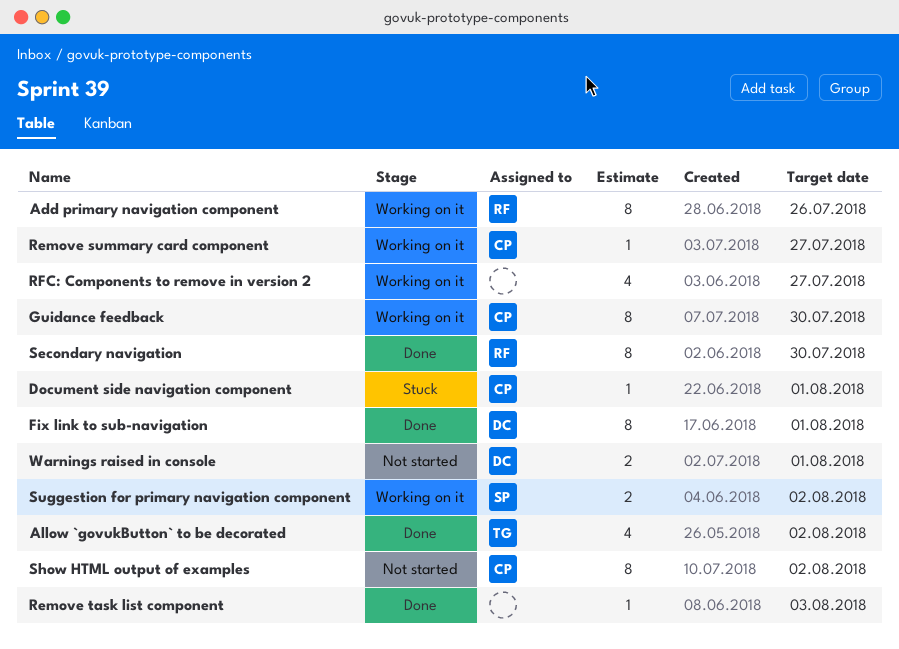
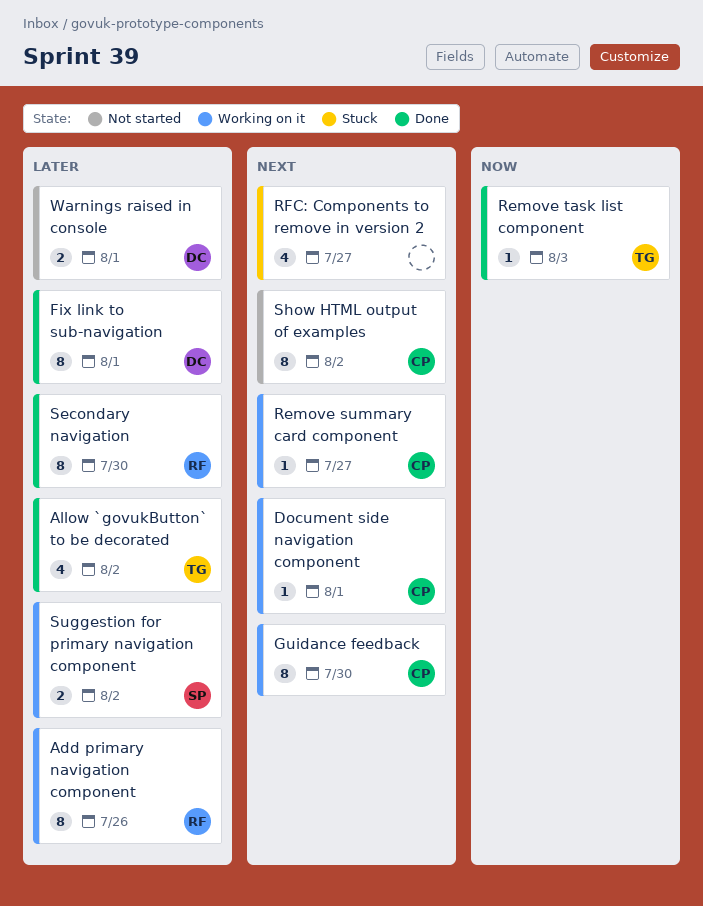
Document side navigation component, status: Stuck -> Working on it
Remove task list component, owner: none -> TG
RFC: Components to remove in version 2, status: Working on it -> Stuck

